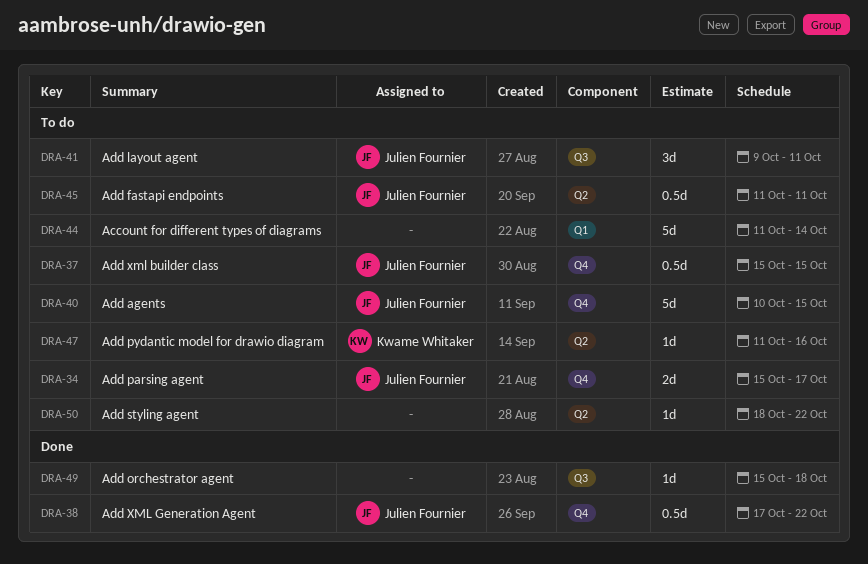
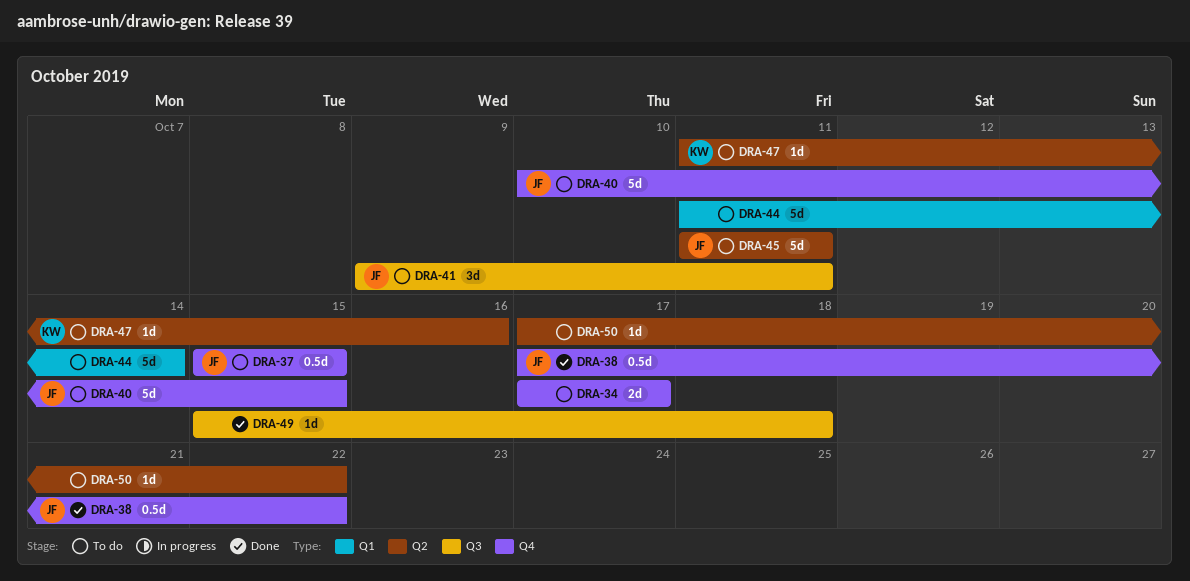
DRA-34, owner: Julien Fournier -> none
DRA-34, start: Oct 15 -> Oct 17
DRA-45, estimate: 0.5d -> 5d
DRA-50, start: Oct 18 -> Oct 17

